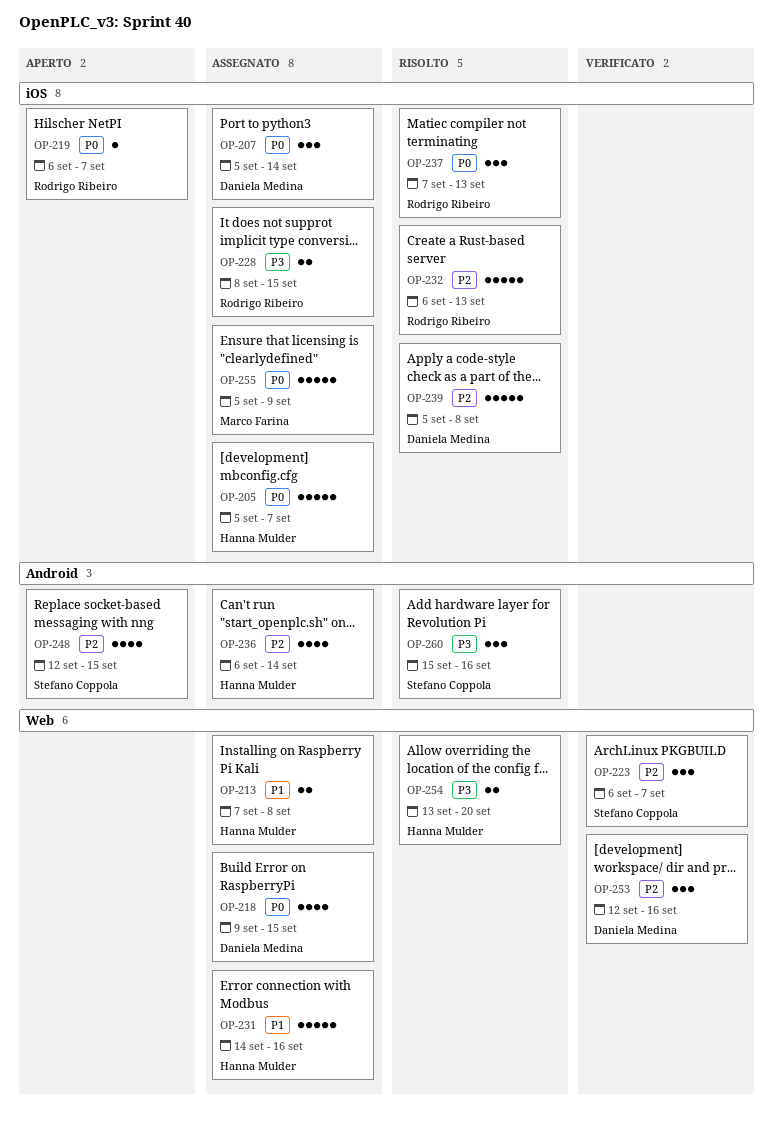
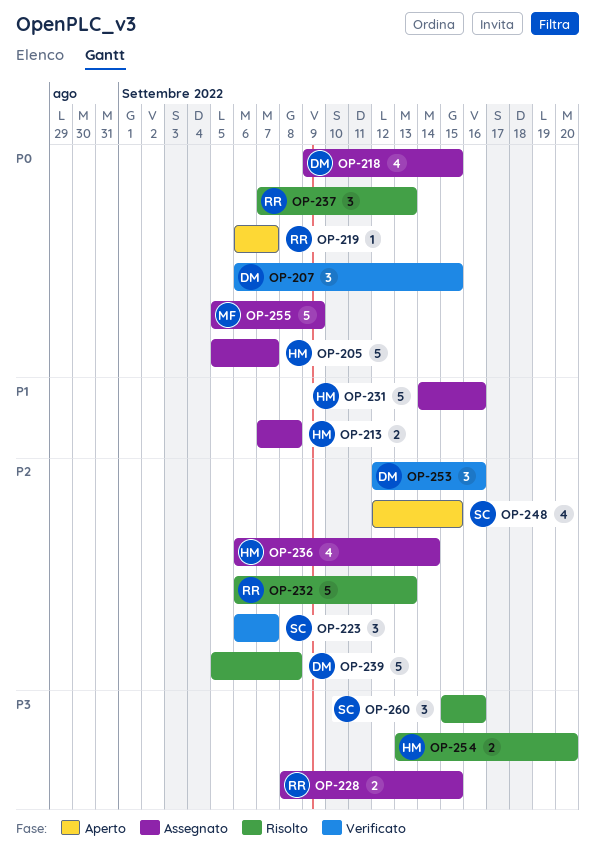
OP-207, status: Assegnato -> Verificato
OP-207, start: Sep 5 -> Sep 6
OP-207, due: Sep 14 -> Sep 15

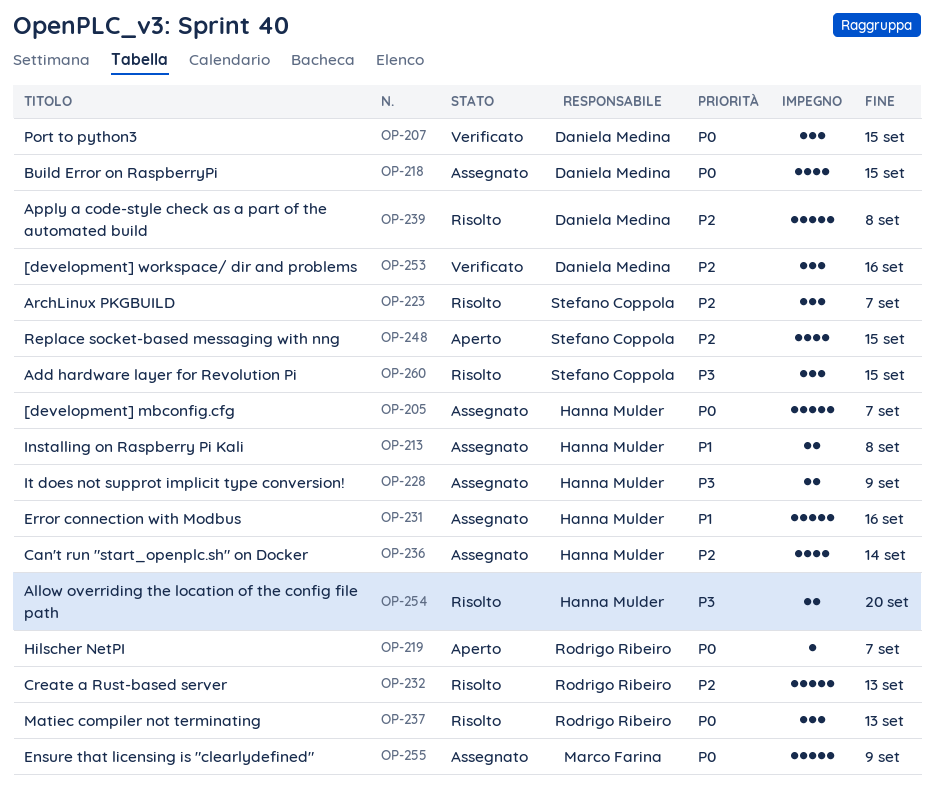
OP-223, status: Verificato -> Risolto
OP-228, owner: Rodrigo Ribeiro -> Hanna Mulder
OP-228, due: Sep 15 -> Sep 9
OP-260, due: Sep 16 -> Sep 15

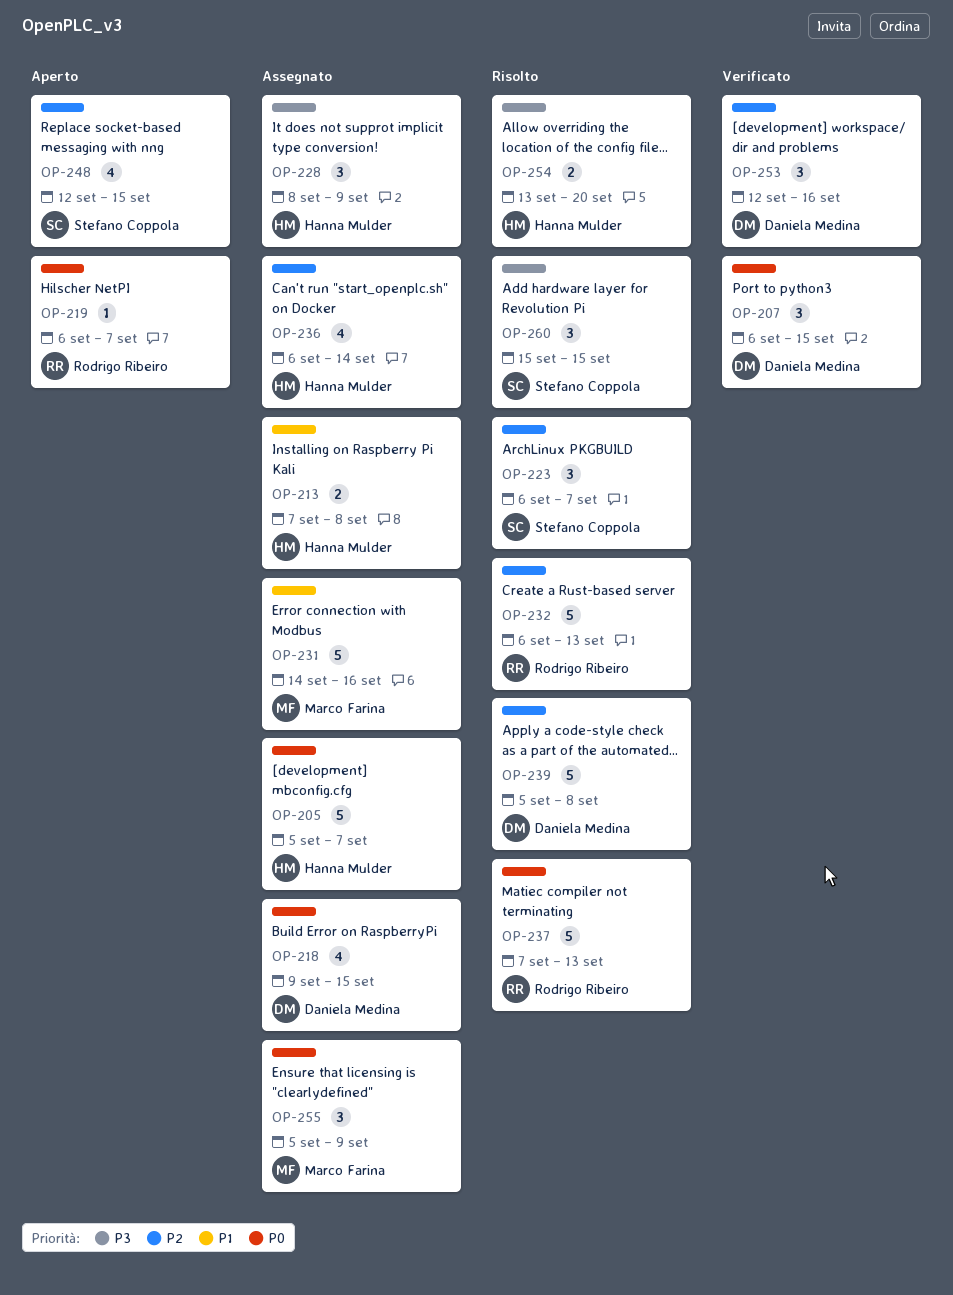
OP-228, estimate: 2 -> 3
OP-231, owner: Hanna Mulder -> Marco Farina
OP-237, estimate: 3 -> 5
OP-255, estimate: 5 -> 3

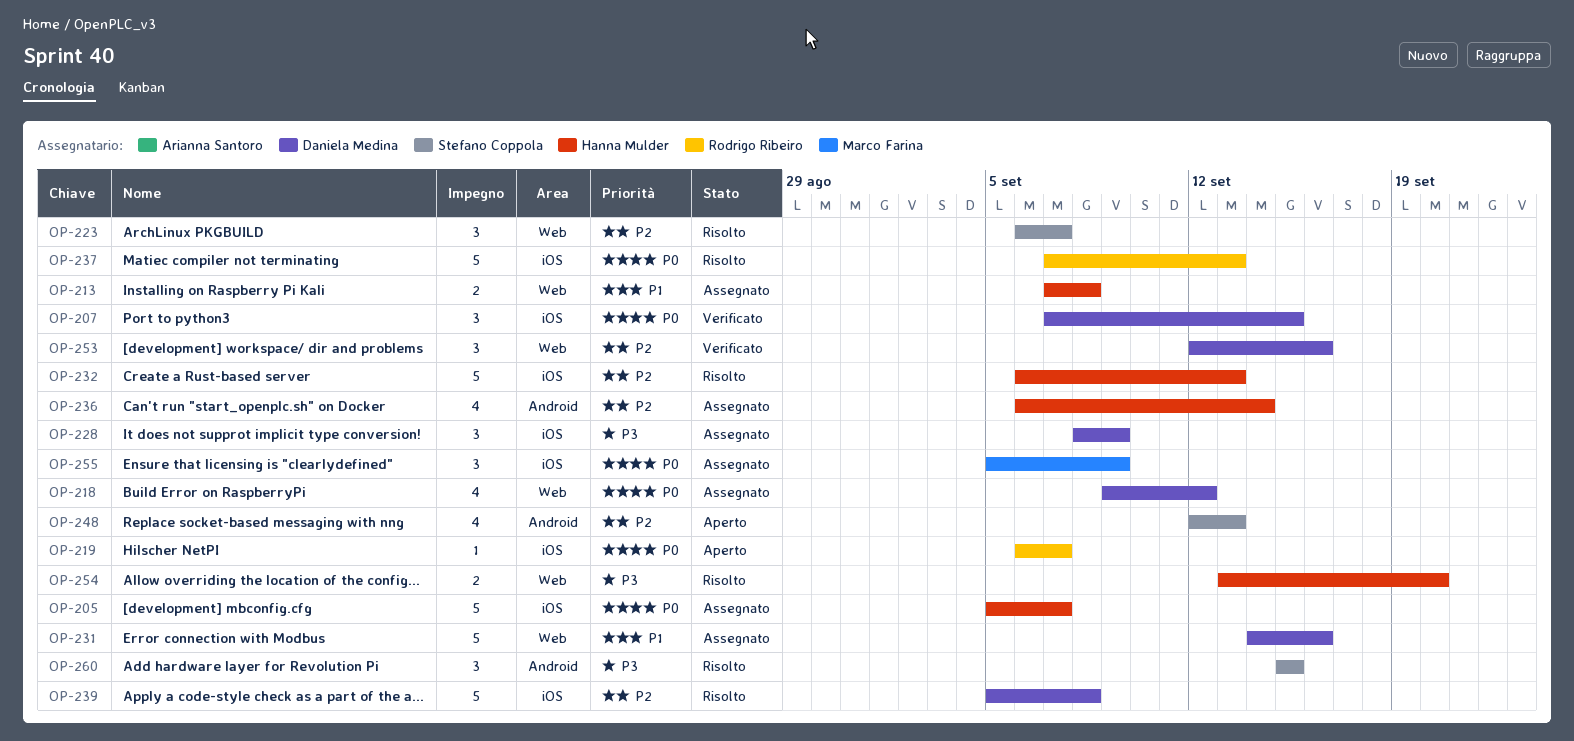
OP-207, start: Sep 6 -> Sep 7
OP-218, due: Sep 15 -> Sep 12
OP-228, owner: Hanna Mulder -> Daniela Medina
OP-231, owner: Marco Farina -> Daniela Medina
OP-232, owner: Rodrigo Ribeiro -> Hanna Mulder
OP-248, due: Sep 15 -> Sep 13

